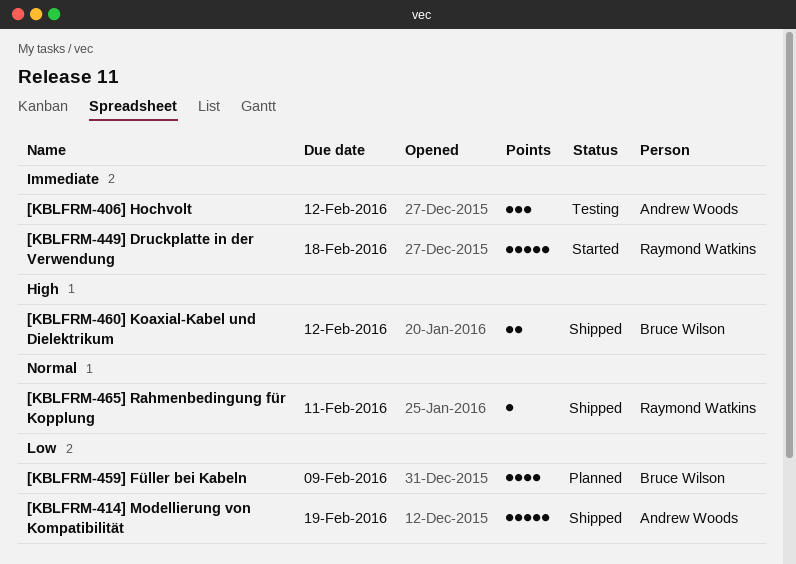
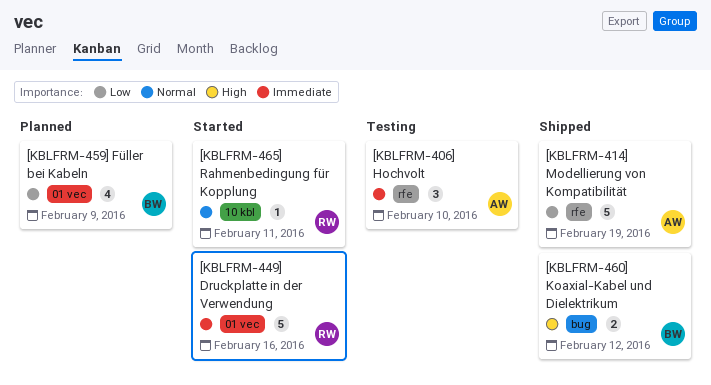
[KBLFRM-406] Hochvolt, due: Feb 12 -> Feb 10
[KBLFRM-449] Druckplatte in der Verwendung, due: Feb 18 -> Feb 16
[KBLFRM-465] Rahmenbedingung für Kopplung, status: Shipped -> Started

